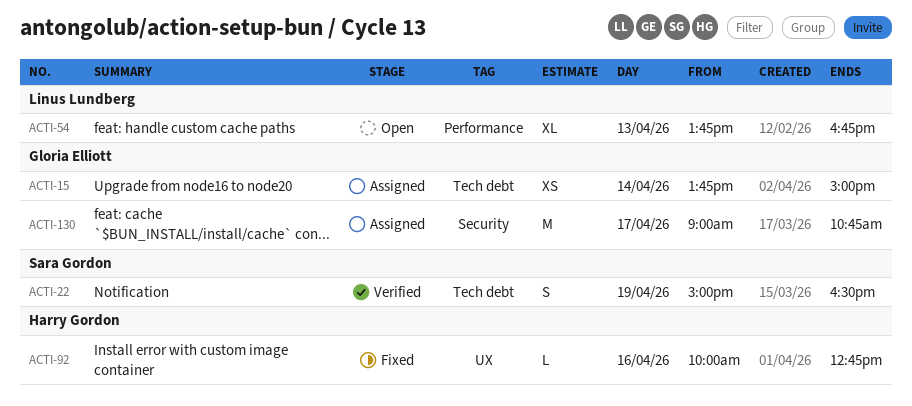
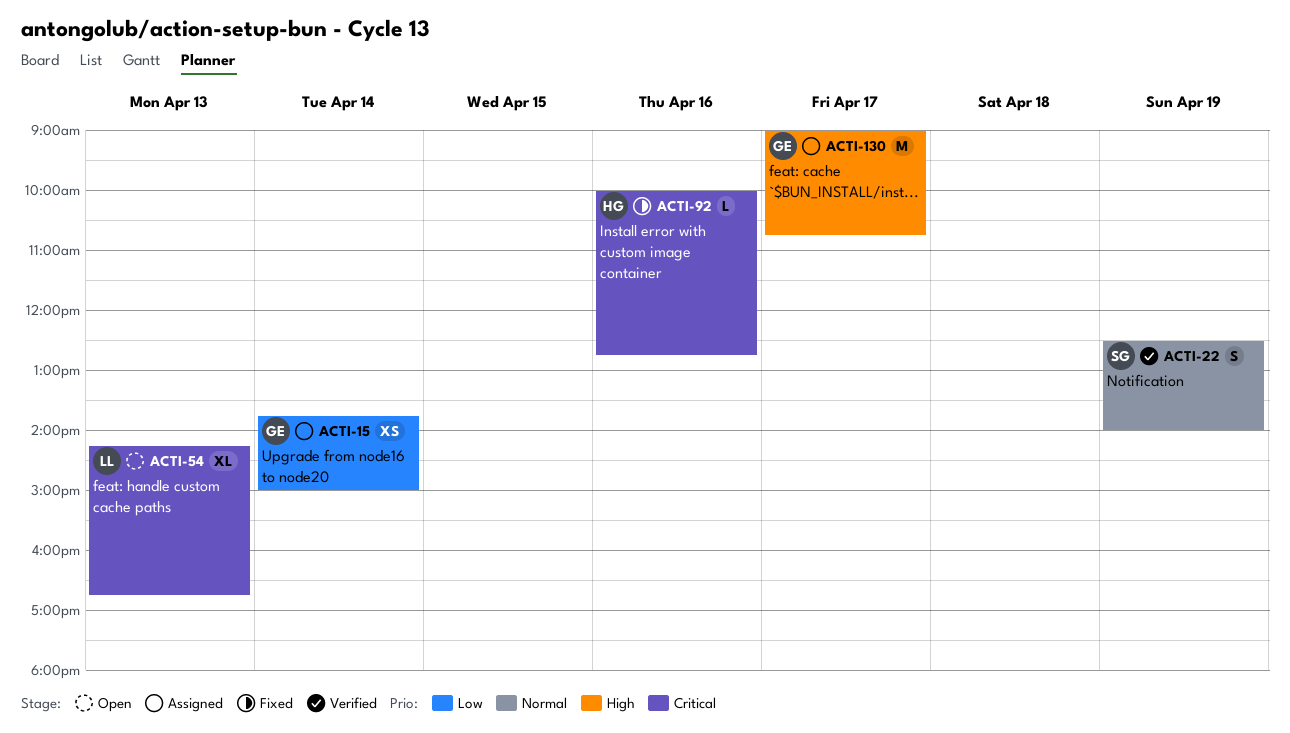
ACTI-22, begins: 15:00 -> 12:30
ACTI-22, ends: 16:30 -> 14:00
ACTI-54, begins: 13:45 -> 14:15

